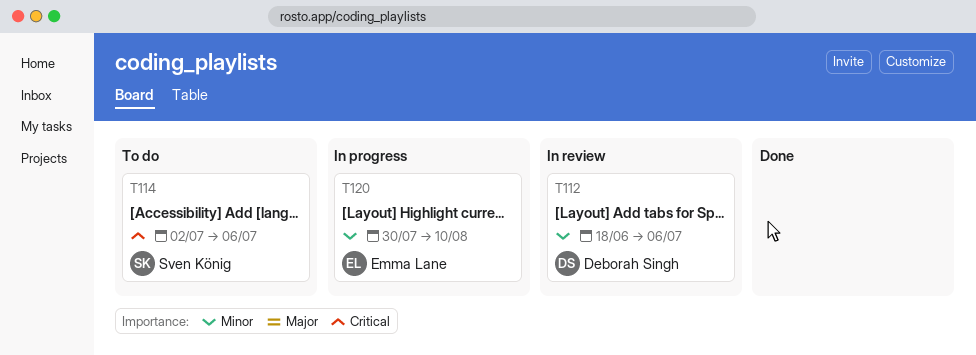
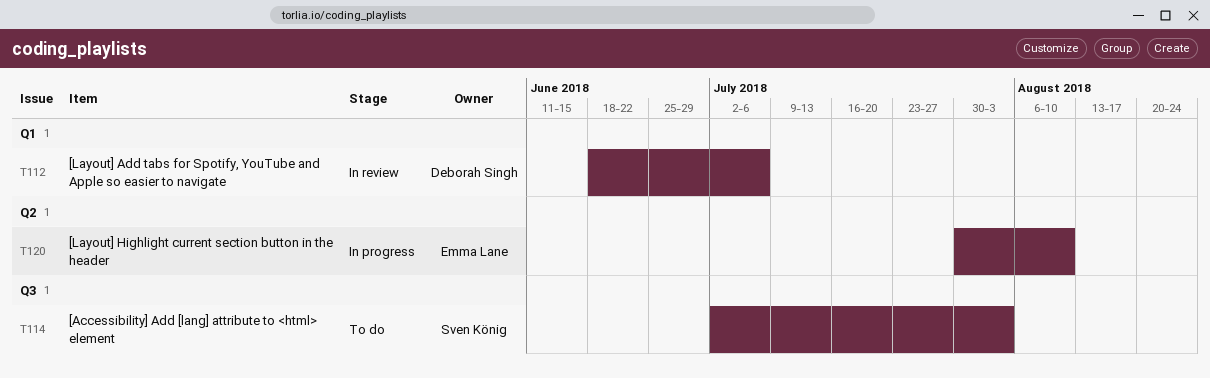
T114, due: Jul 6 -> Aug 3

